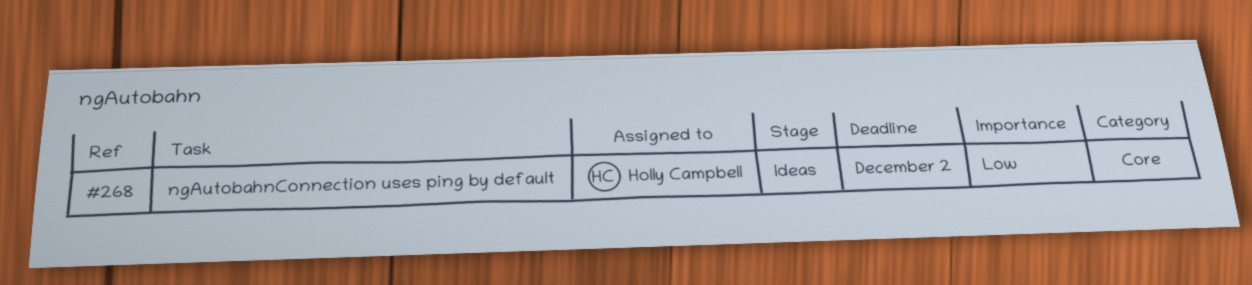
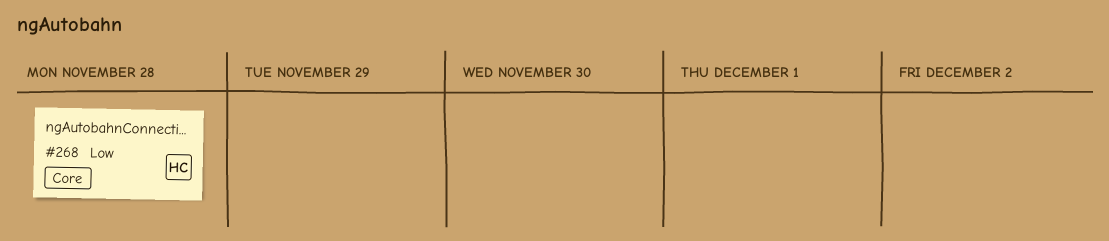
#268, due: Dec 2 -> Nov 28

